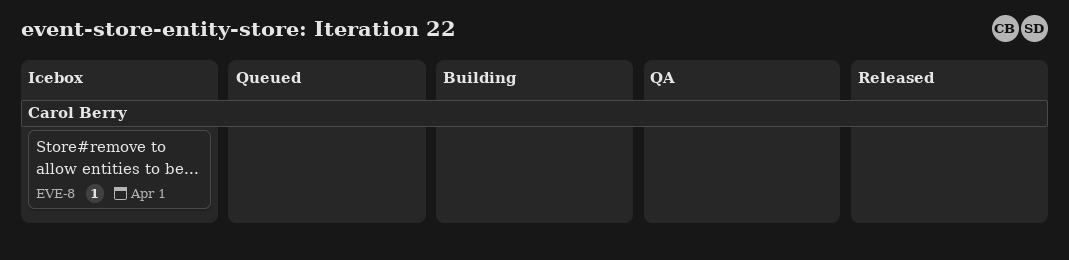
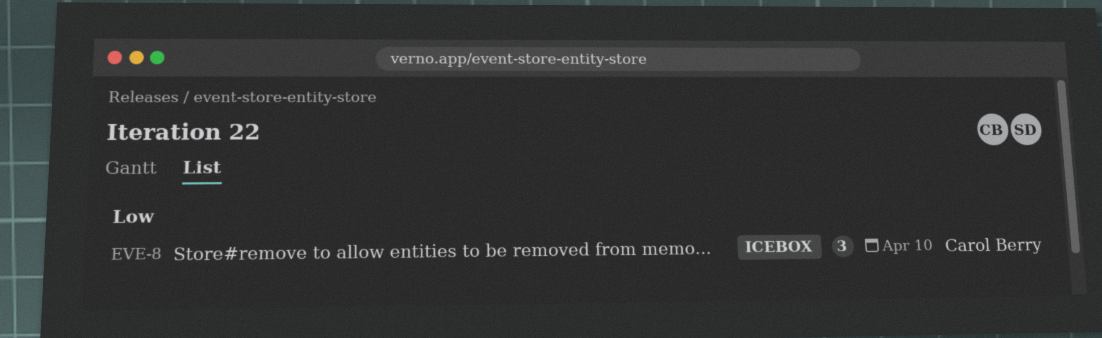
EVE-8, estimate: 1 -> 3
EVE-8, due: Apr 1 -> Apr 10

